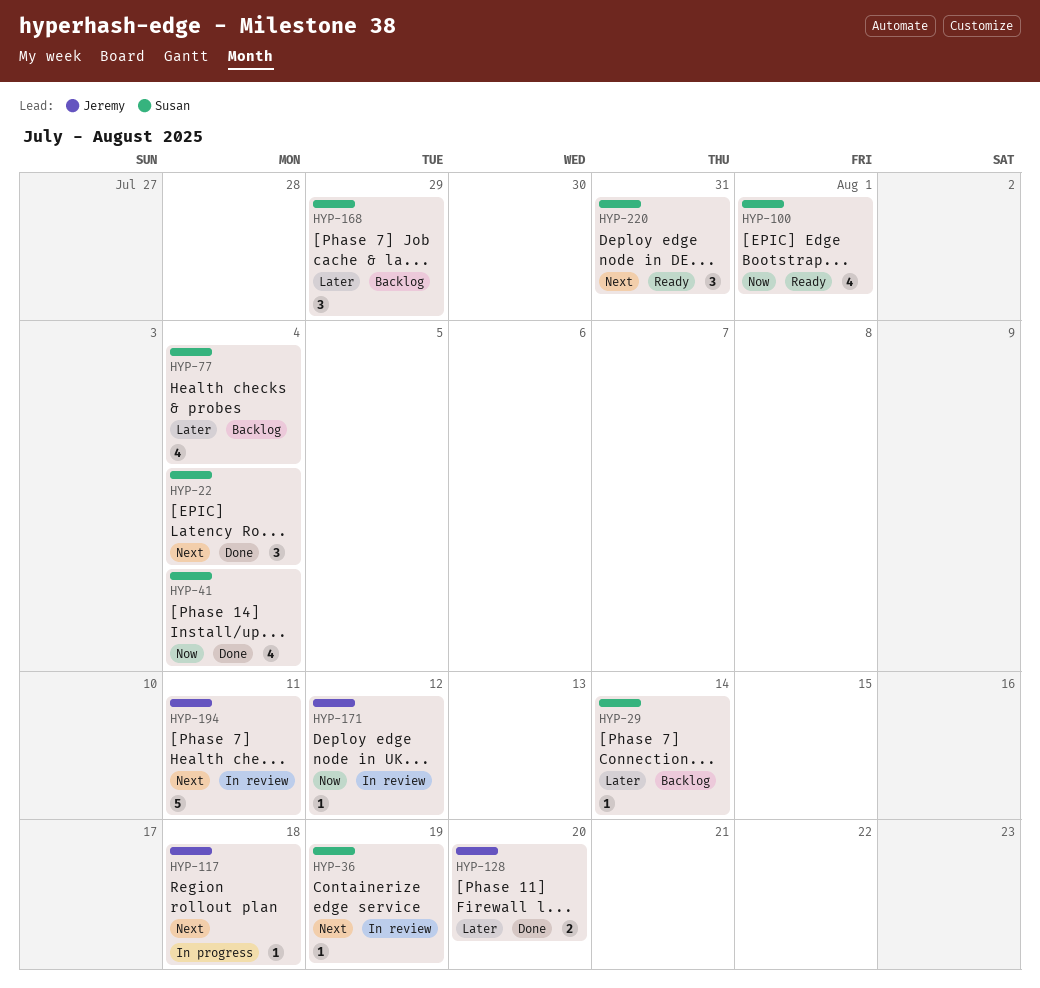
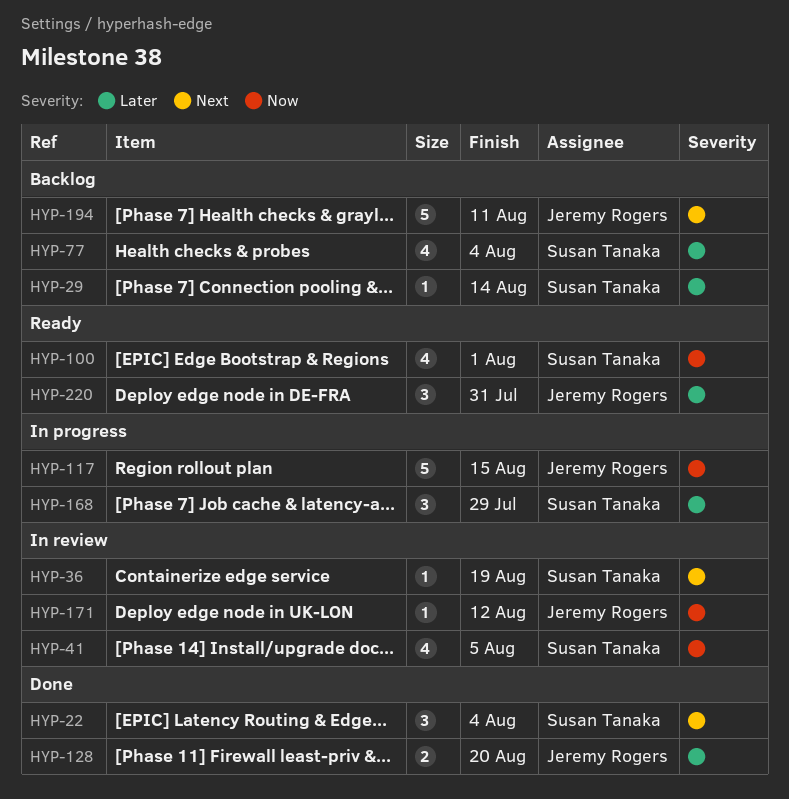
HYP-41, status: Done -> In review
HYP-41, due: Aug 4 -> Aug 5
HYP-117, priority: Next -> Now
HYP-117, estimate: 1 -> 5
HYP-117, due: Aug 18 -> Aug 15
HYP-168, status: Backlog -> In progress
HYP-194, status: In review -> Backlog
HYP-220, owner: Susan Tanaka -> Jeremy Rogers
HYP-220, priority: Next -> Later

